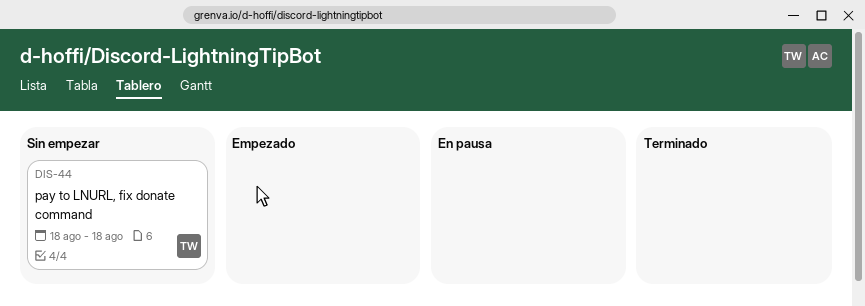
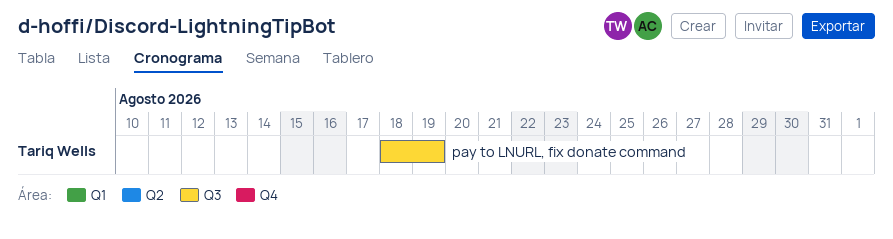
pay to LNURL, fix donate command, due: Aug 18 -> Aug 19

